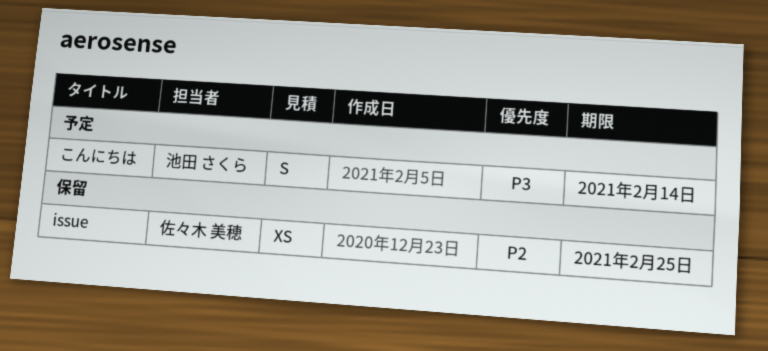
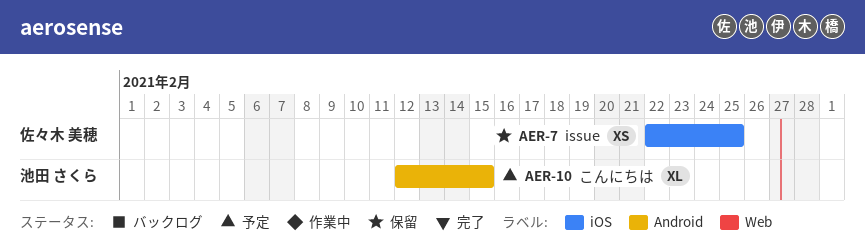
こんにちは, estimate: S -> XL
こんにちは, due: Feb 14 -> Feb 15

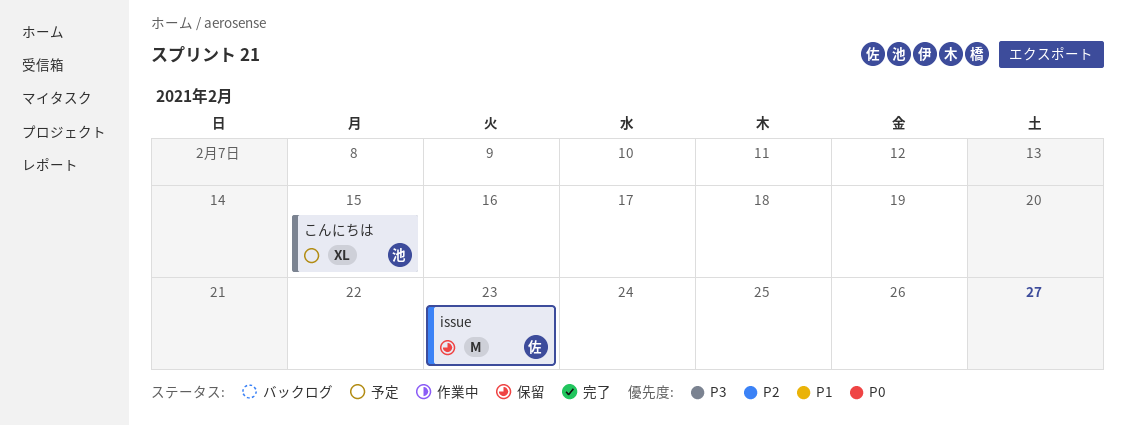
issue, estimate: XS -> M
issue, due: Feb 25 -> Feb 23

